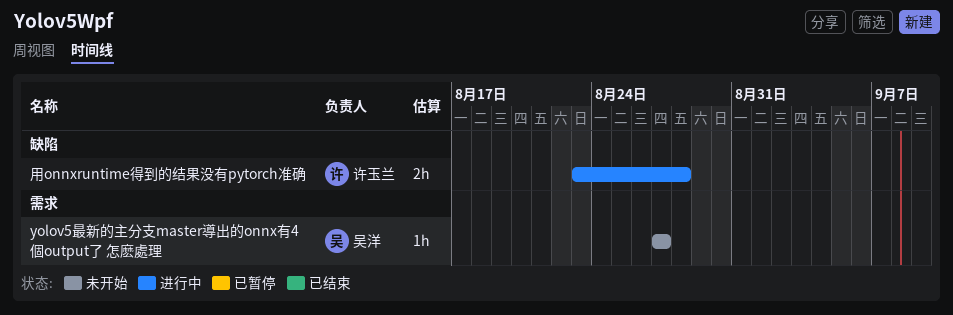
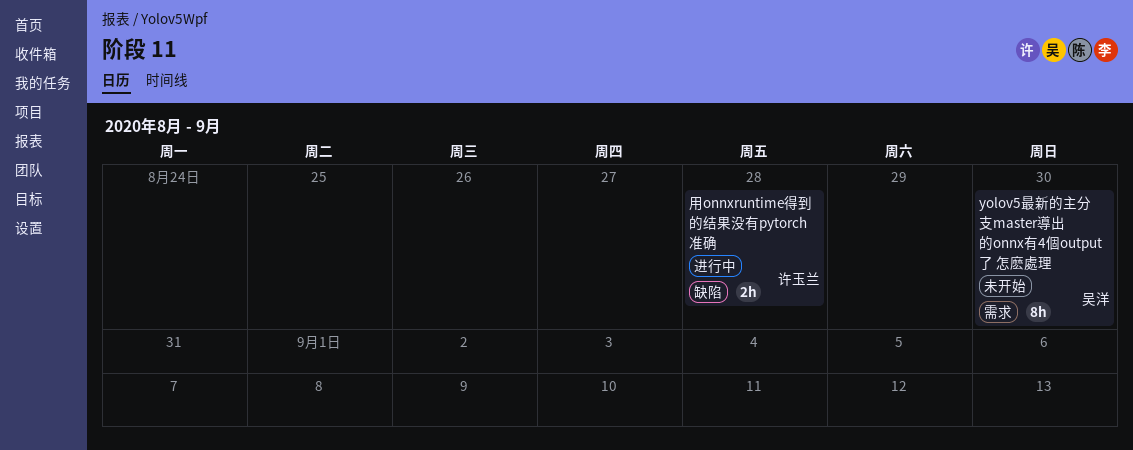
yolov5最新的主分支master導出的onnx有4個output了 怎麽處理, estimate: 1h -> 8h
yolov5最新的主分支master導出的onnx有4個output了 怎麽處理, due: Aug 27 -> Aug 30

